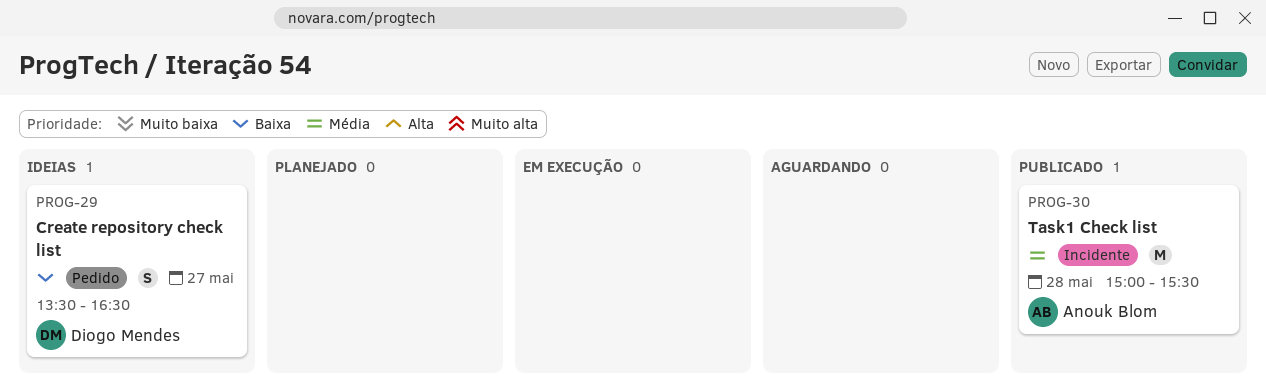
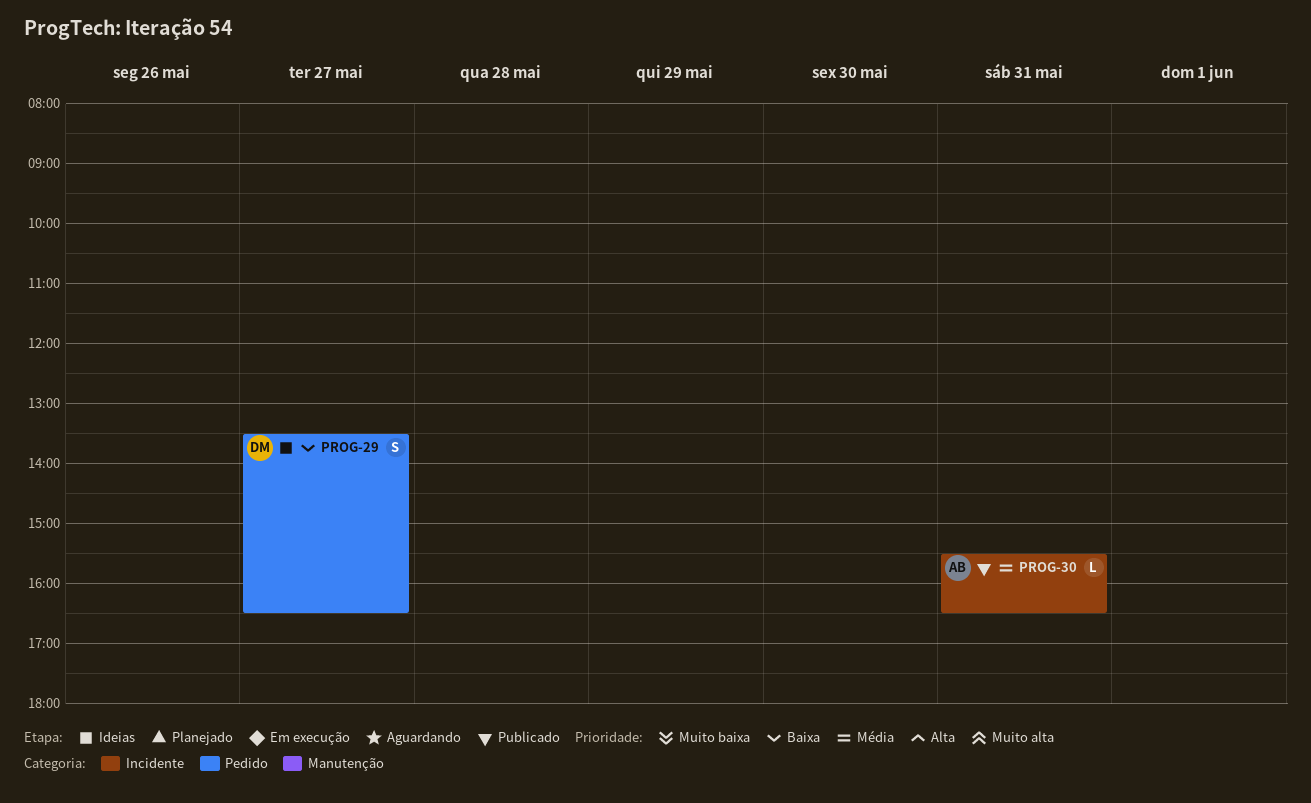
PROG-30, estimate: M -> L
PROG-30, day: May 28 -> May 31
PROG-30, begins: 15:00 -> 15:30
PROG-30, ends: 15:30 -> 16:30

